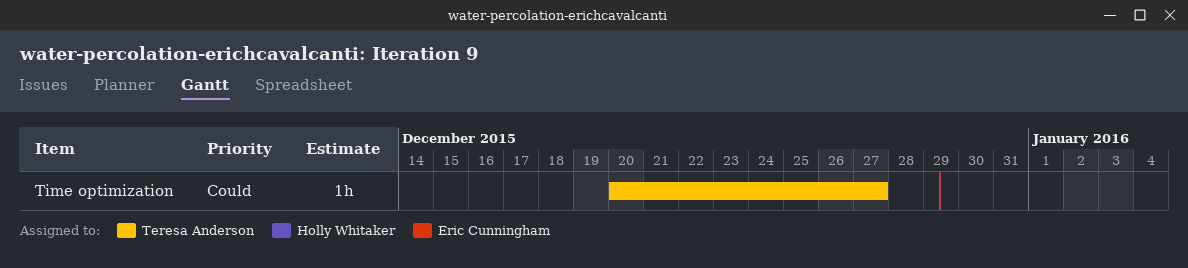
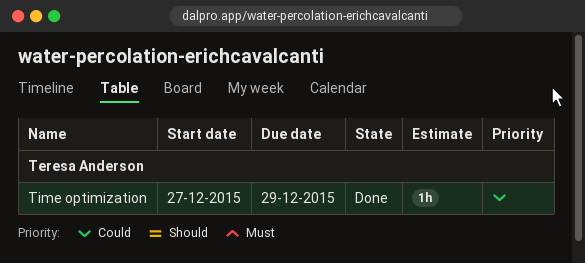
Time optimization, start: Dec 20 -> Dec 27
Time optimization, due: Dec 27 -> Dec 29

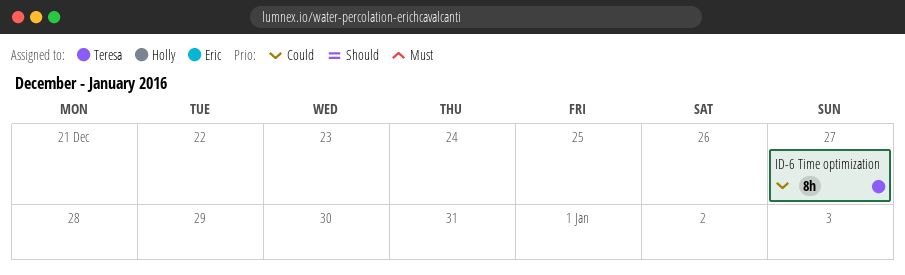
Time optimization, estimate: 1h -> 8h
Time optimization, due: Dec 29 -> Dec 27

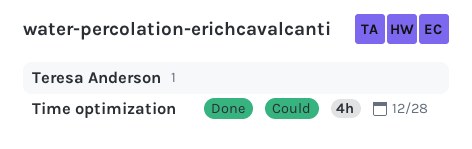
Time optimization, estimate: 8h -> 4h
Time optimization, due: Dec 27 -> Dec 28

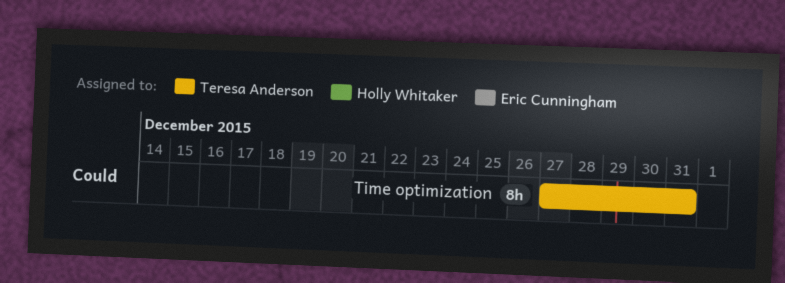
Time optimization, estimate: 4h -> 8h
Time optimization, due: Dec 28 -> Dec 31

